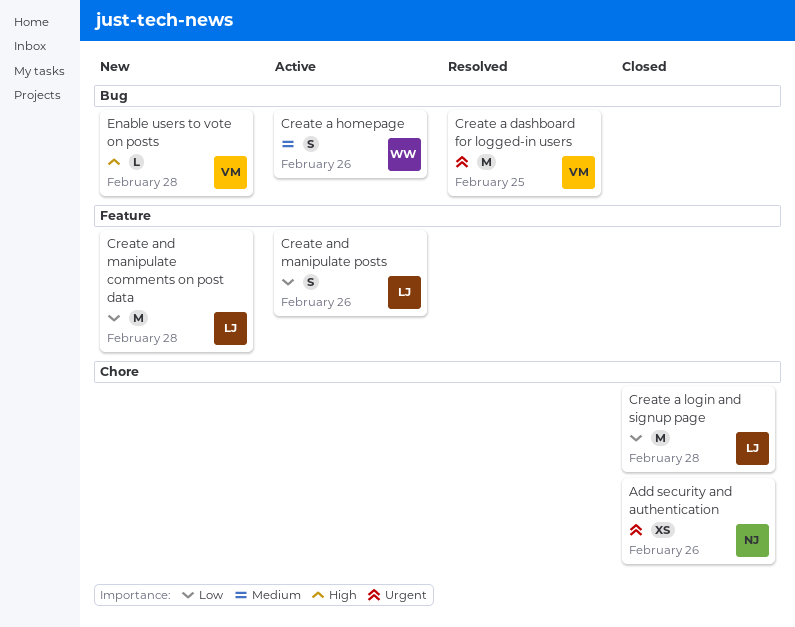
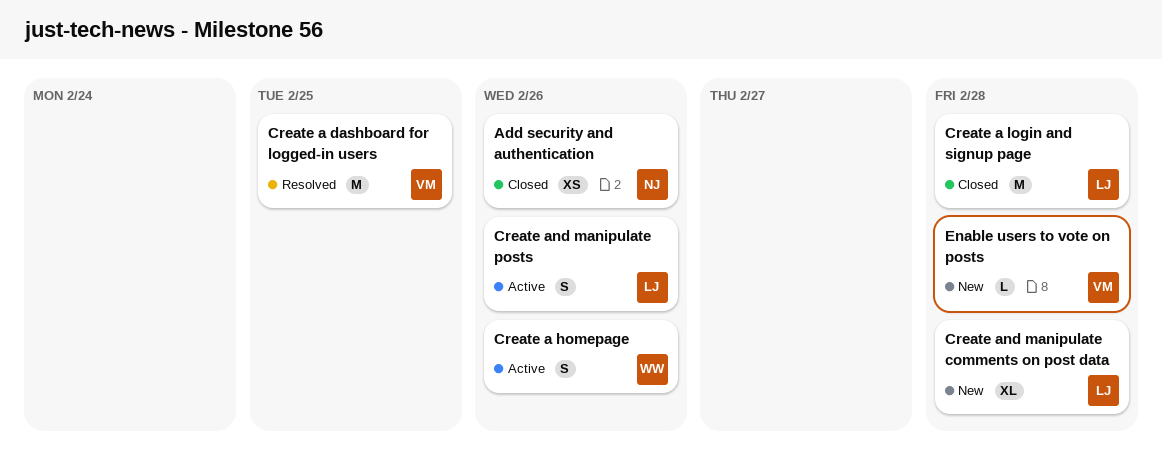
Create and manipulate comments on post data, estimate: M -> XL

